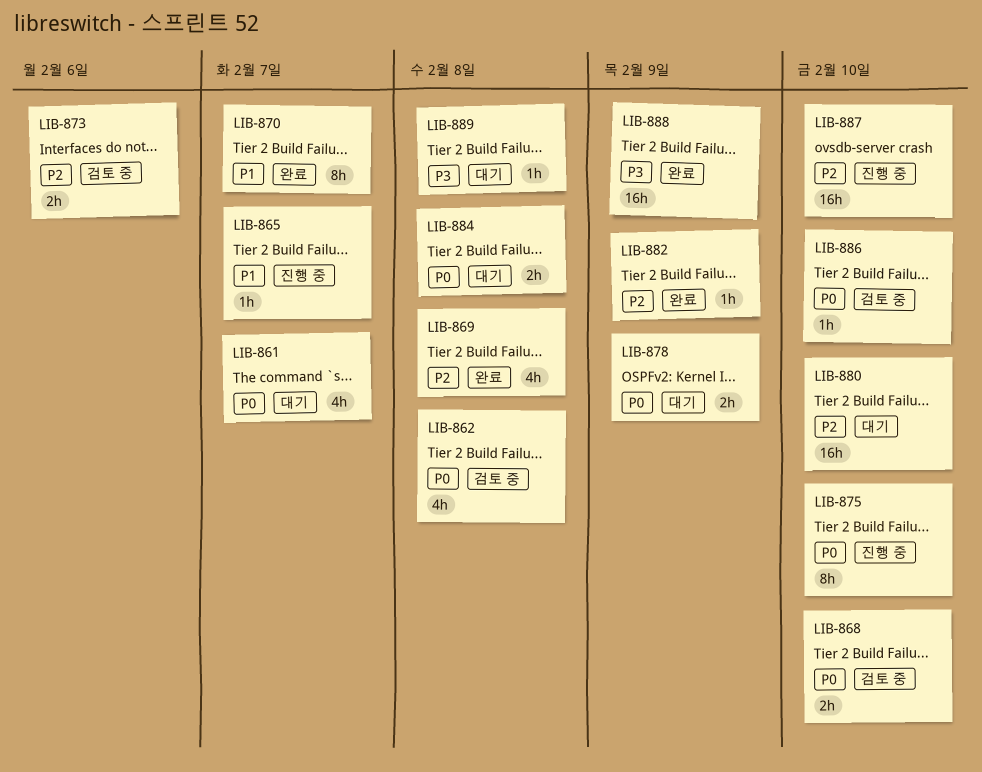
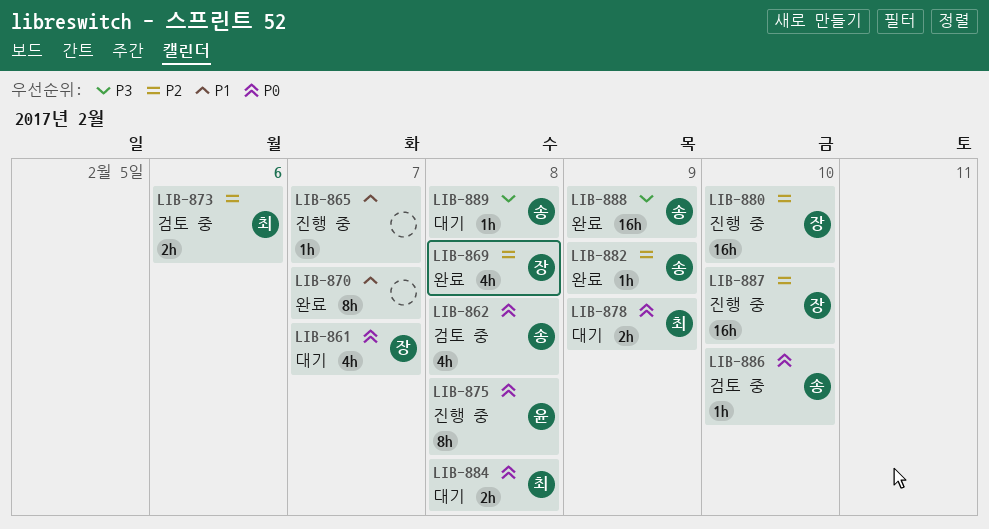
LIB-868: present -> none
LIB-875, due: Feb 10 -> Feb 8
LIB-880, status: 대기 -> 진행 중

